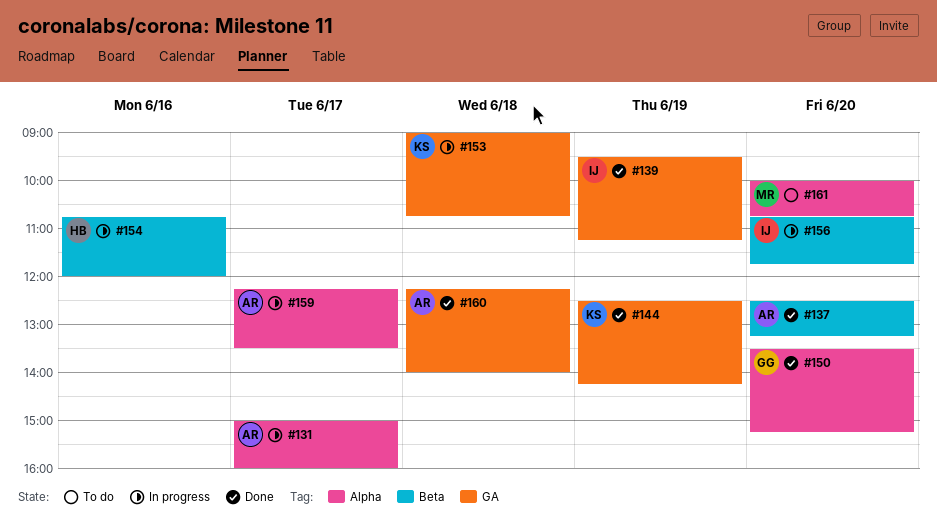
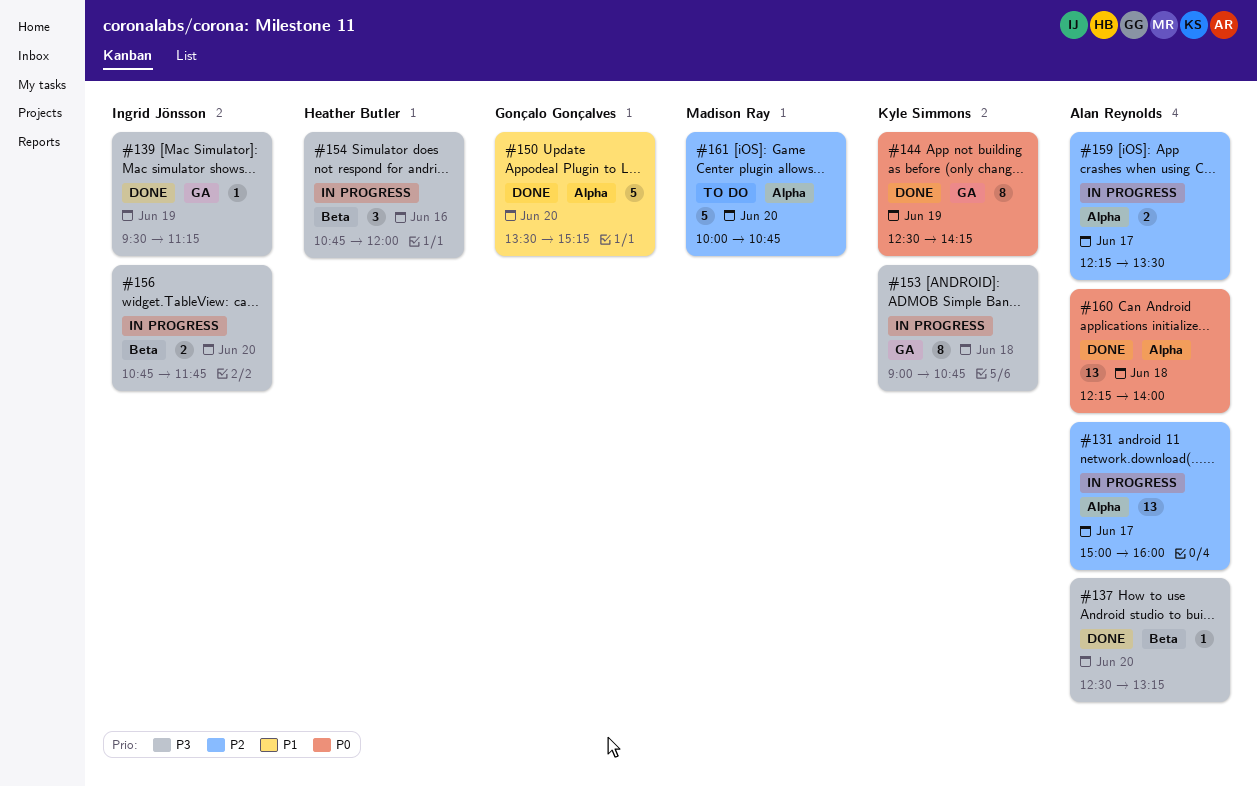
#160, label: GA -> Alpha

